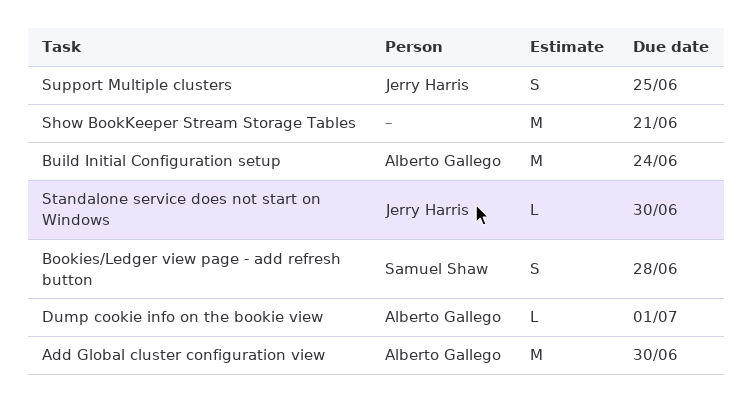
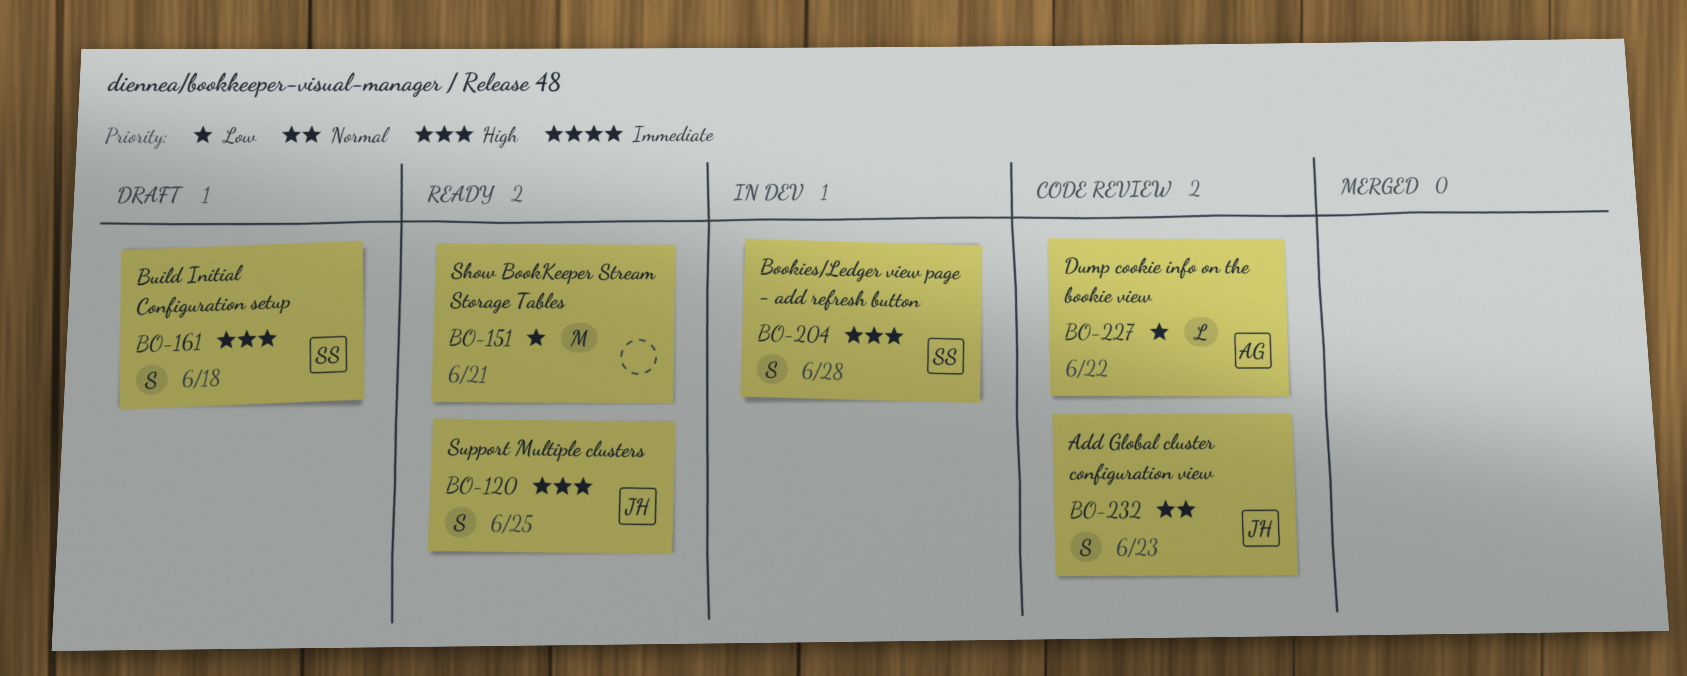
Add Global cluster configuration view, owner: Alberto Gallego -> Jerry Harris
Add Global cluster configuration view, estimate: M -> S
Add Global cluster configuration view, due: Jun 30 -> Jun 23
Build Initial Configuration setup, owner: Alberto Gallego -> Samuel Shaw
Build Initial Configuration setup, estimate: M -> S
Build Initial Configuration setup, due: Jun 24 -> Jun 18
Dump cookie info on the bookie view, due: Jul 1 -> Jun 22
Standalone service does not start on Windows: present -> none

